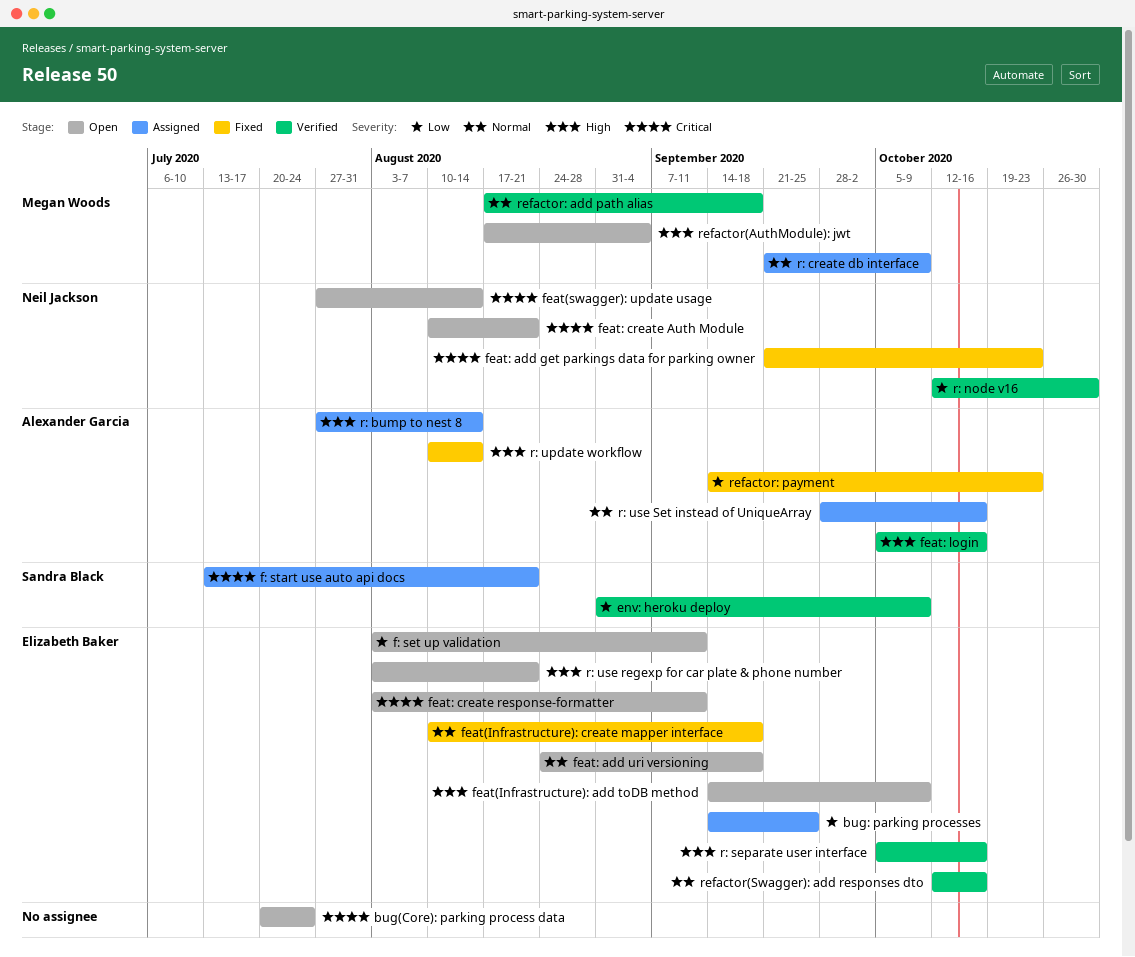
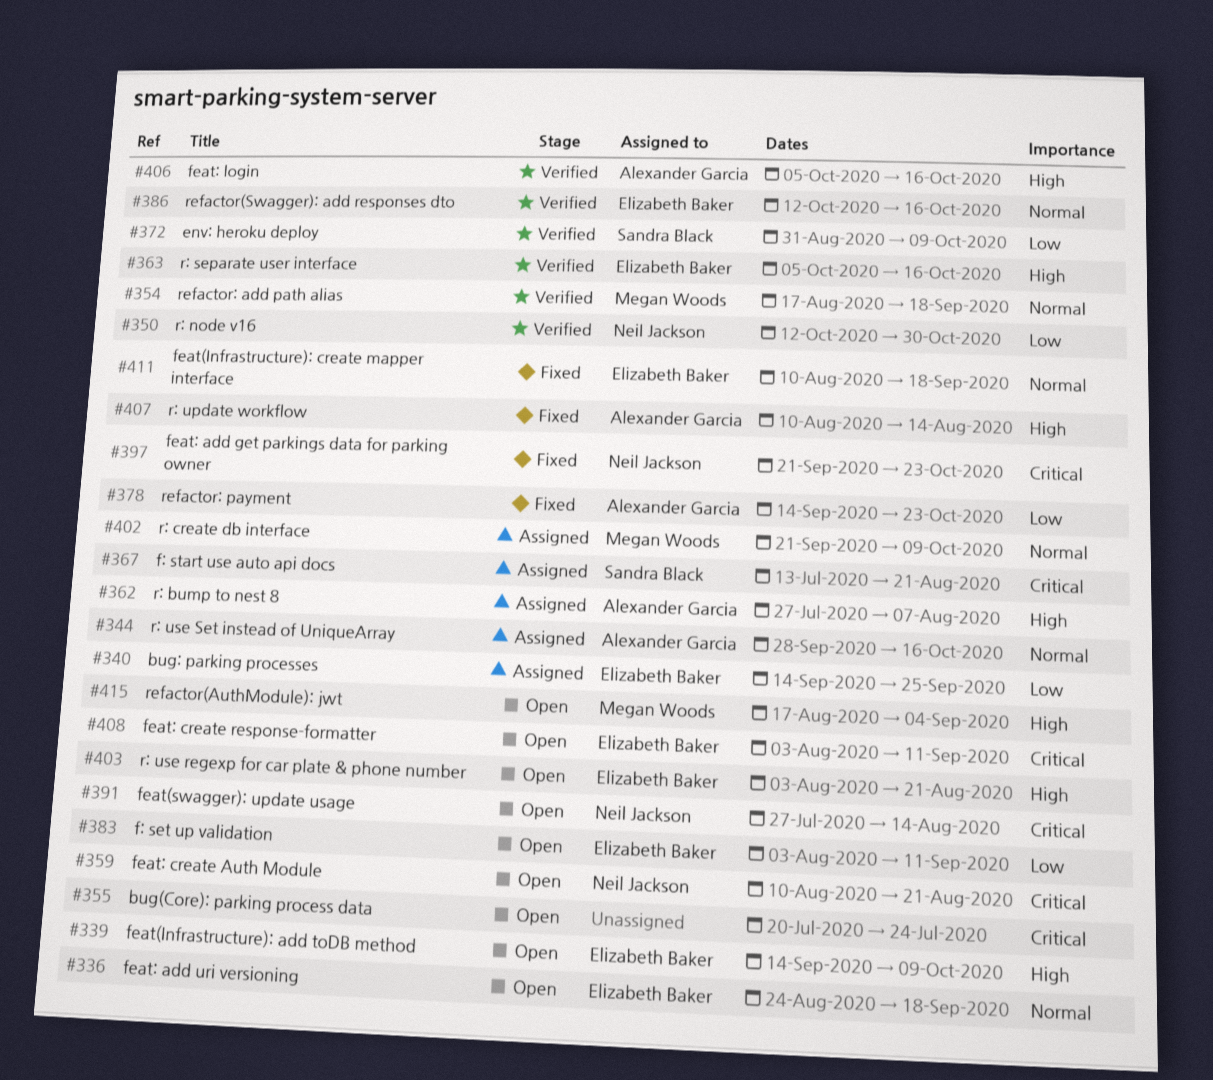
r: bump to nest 8, due: Aug 14 -> Aug 7

